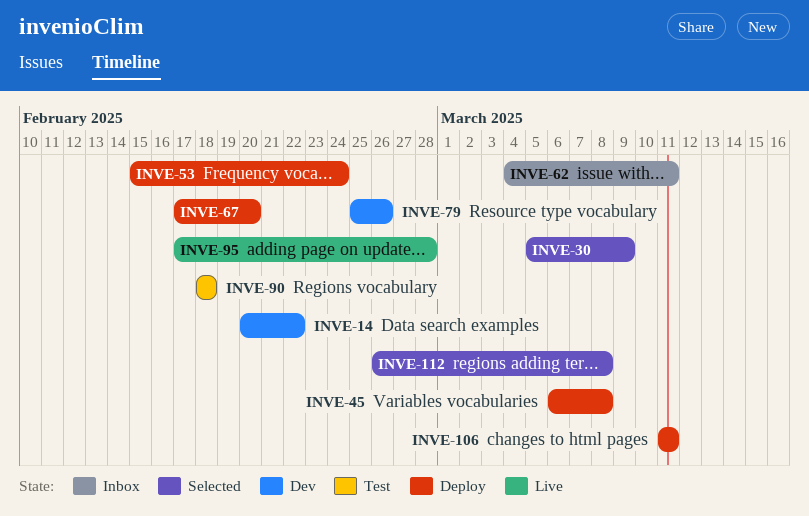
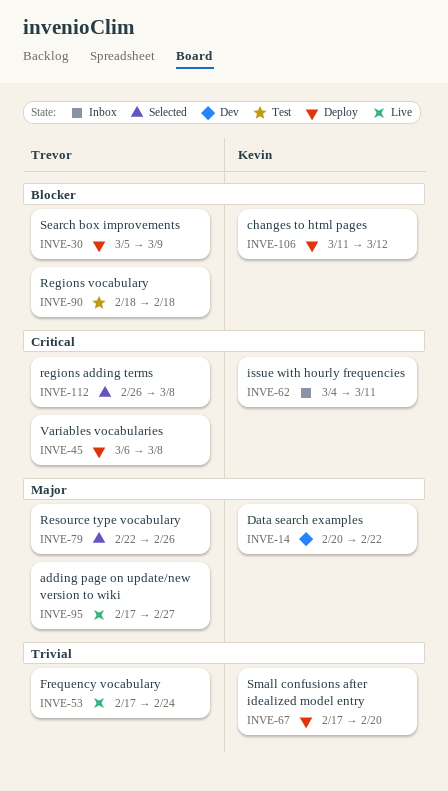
INVE-30, status: Selected -> Deploy
INVE-53, status: Deploy -> Live
INVE-53, start: Feb 15 -> Feb 17
INVE-79, status: Dev -> Selected
INVE-79, start: Feb 25 -> Feb 22
INVE-95, due: Feb 28 -> Feb 27
INVE-106, due: Mar 11 -> Mar 12

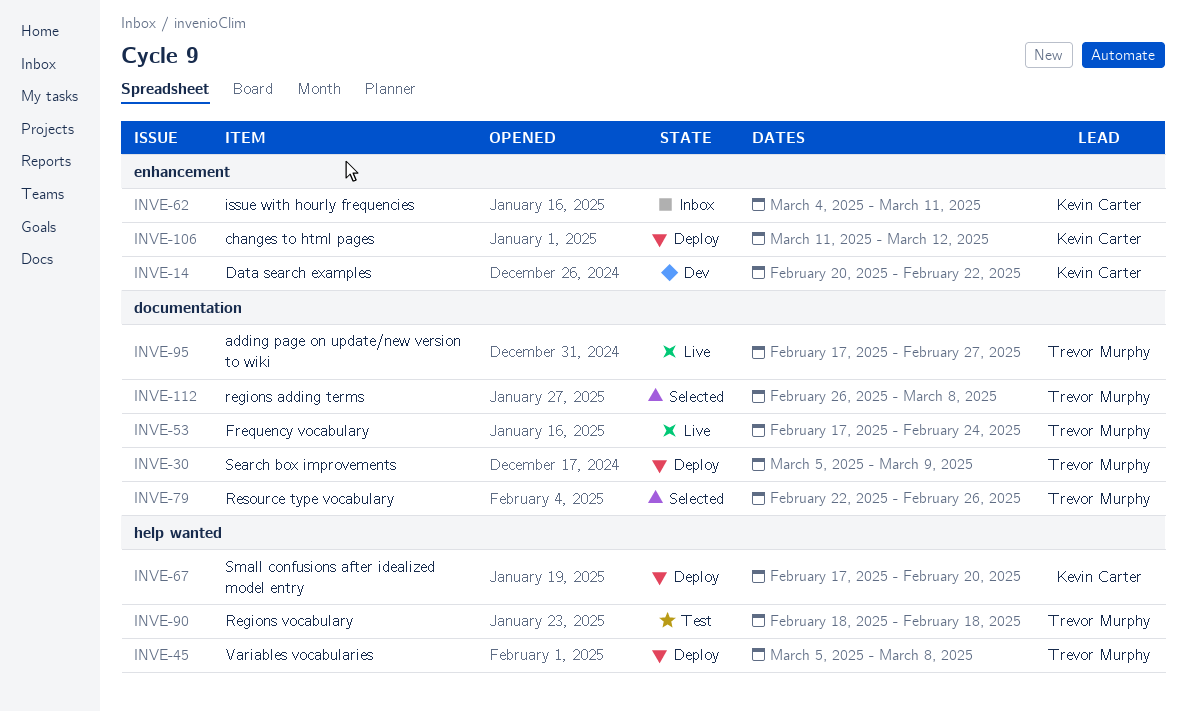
INVE-45, start: Mar 6 -> Mar 5

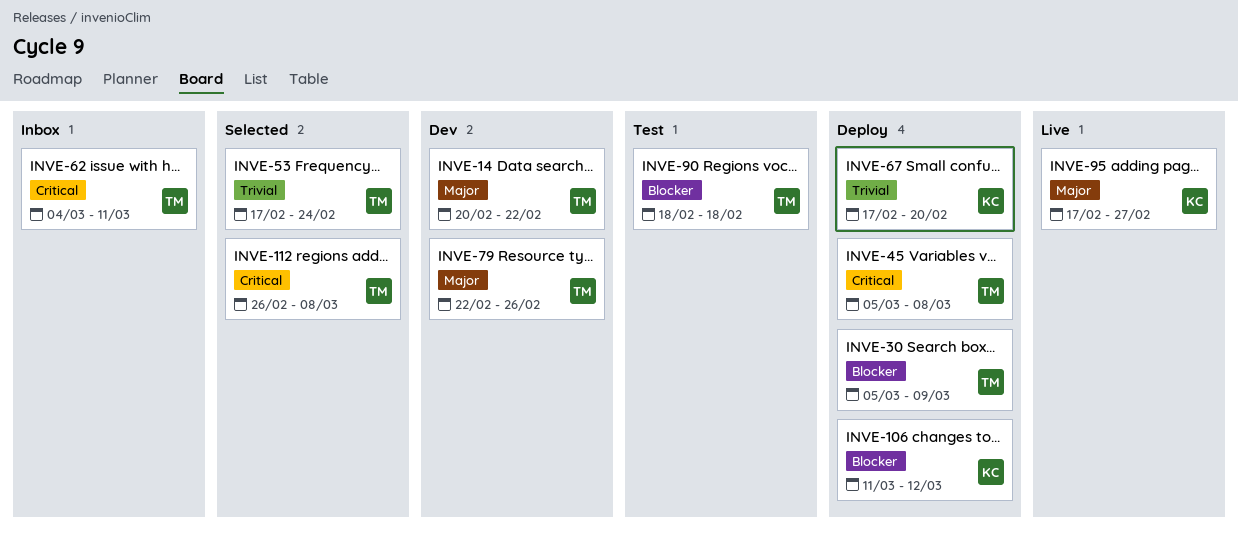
INVE-14, owner: Kevin Carter -> Trevor Murphy
INVE-53, status: Live -> Selected
INVE-62, owner: Kevin Carter -> Trevor Murphy
INVE-79, status: Selected -> Dev
INVE-95, owner: Trevor Murphy -> Kevin Carter

